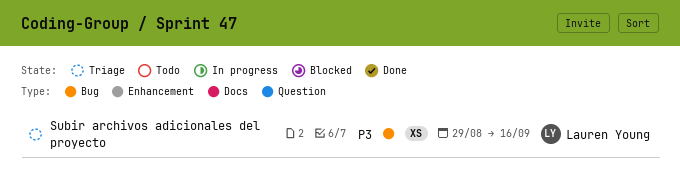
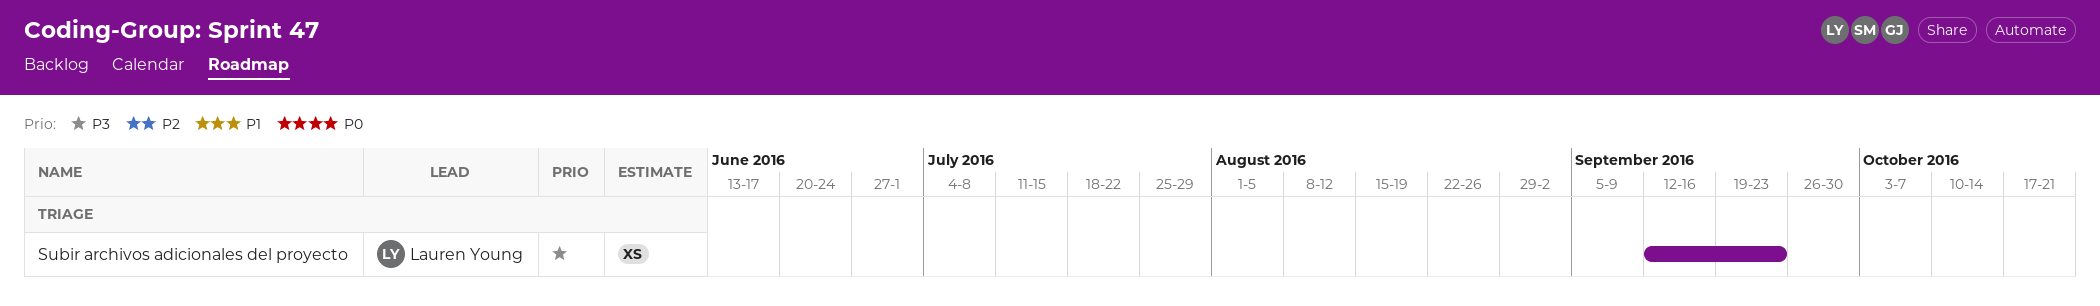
Subir archivos adicionales del proyecto, start: Aug 29 -> Sep 12
Subir archivos adicionales del proyecto, due: Sep 16 -> Sep 23

